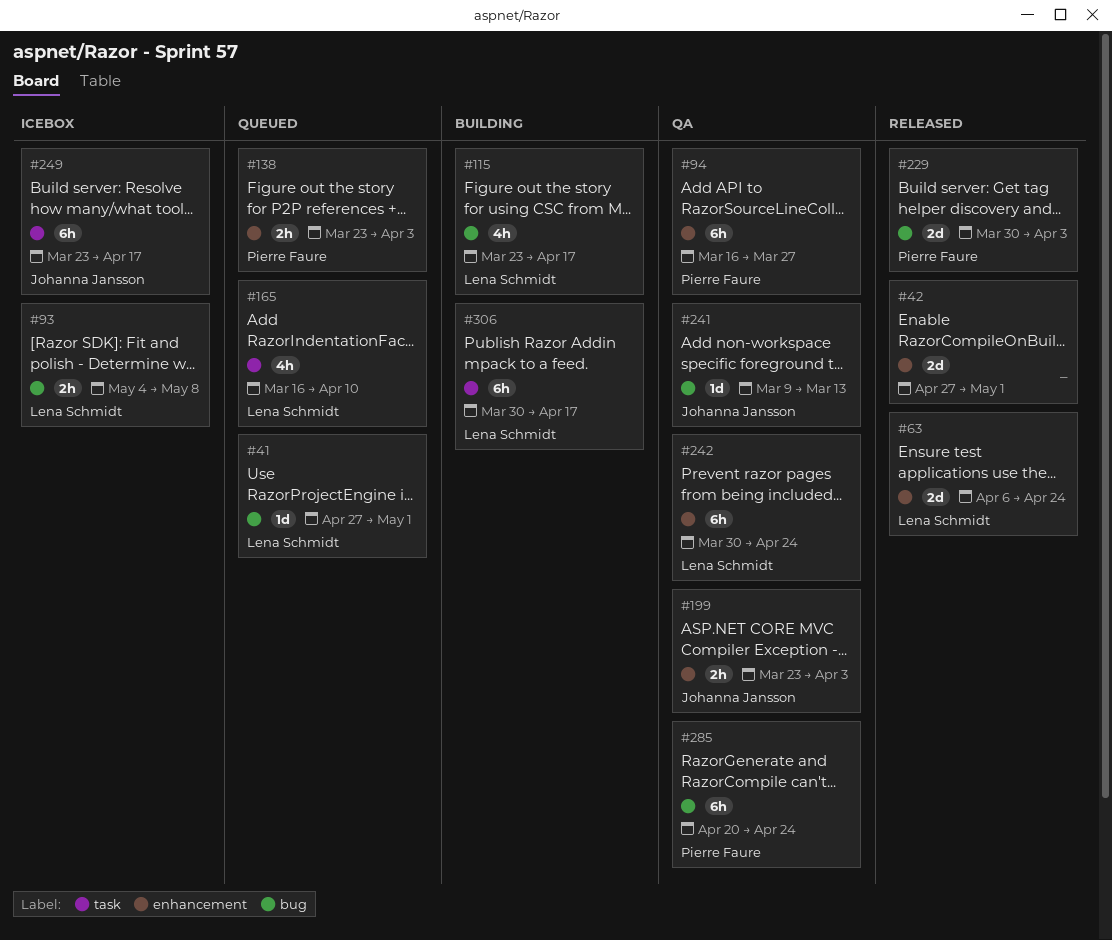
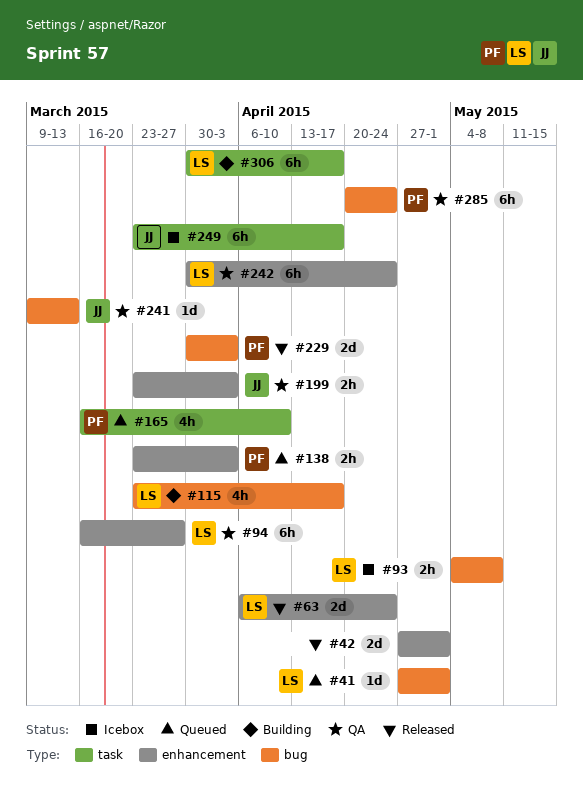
#94, owner: Pierre Faure -> Lena Schmidt
#165, owner: Lena Schmidt -> Pierre Faure

